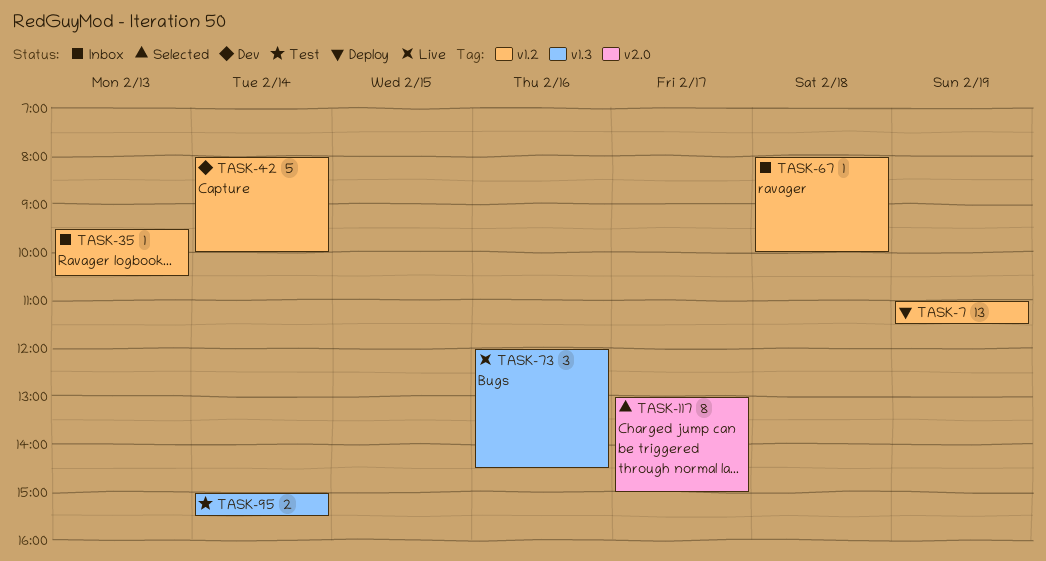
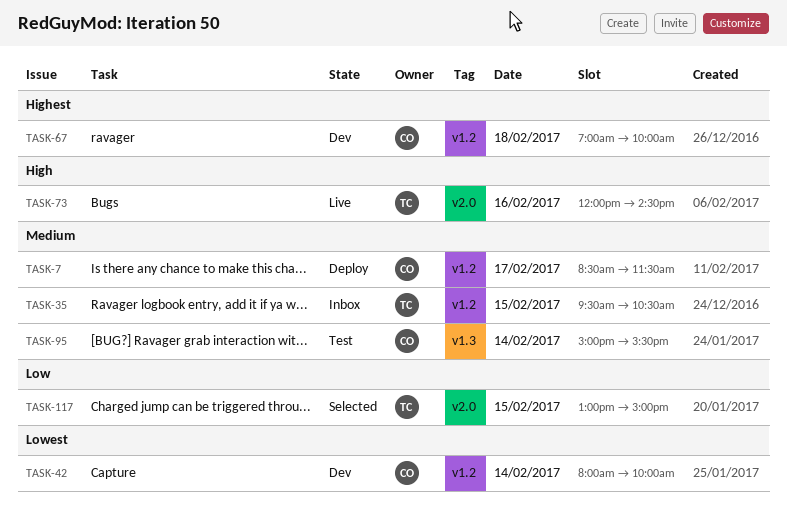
TASK-7, day: Feb 19 -> Feb 17
TASK-7, begins: 11:00 -> 08:30
TASK-35, day: Feb 13 -> Feb 15
TASK-67, status: Inbox -> Dev
TASK-67, begins: 08:00 -> 07:00
TASK-73, label: v1.3 -> v2.0
TASK-117, day: Feb 17 -> Feb 15

